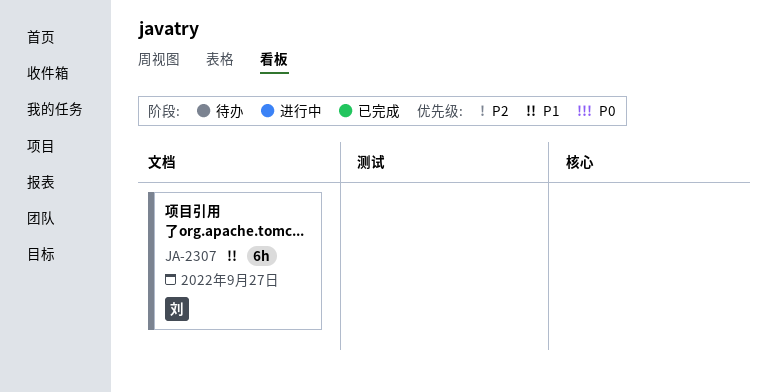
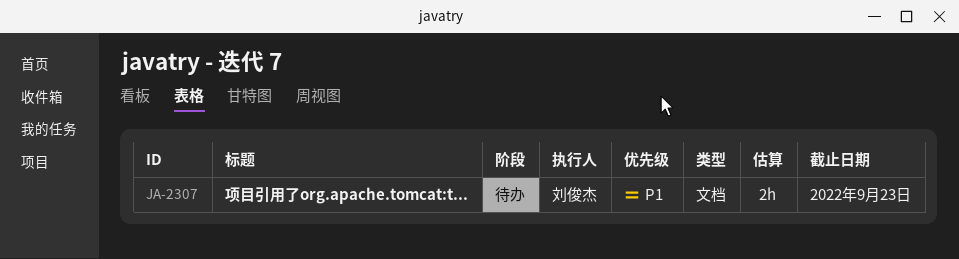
JA-2307, estimate: 6h -> 2h
JA-2307, due: Sep 27 -> Sep 23

